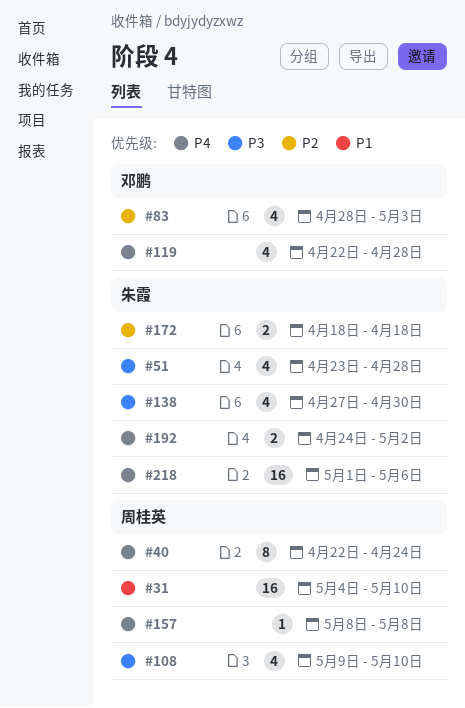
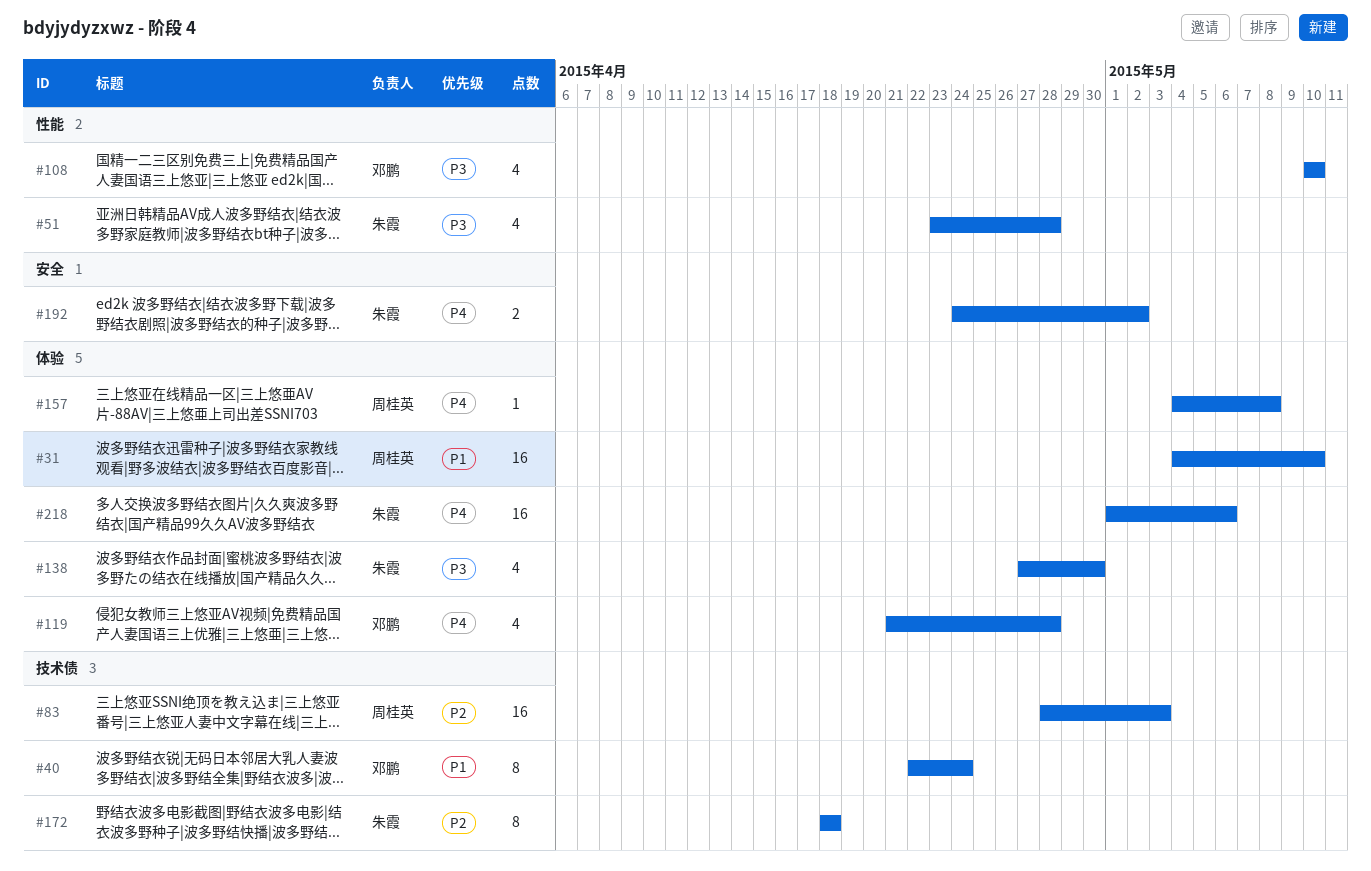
#40, owner: 周桂英 -> 邓鹏
#40, priority: P4 -> P1
#83, owner: 邓鹏 -> 周桂英
#83, estimate: 4 -> 16
#108, owner: 周桂英 -> 邓鹏
#108, start: May 9 -> May 10
#119, start: Apr 22 -> Apr 21
#157, start: May 8 -> May 4
#172, estimate: 2 -> 8

